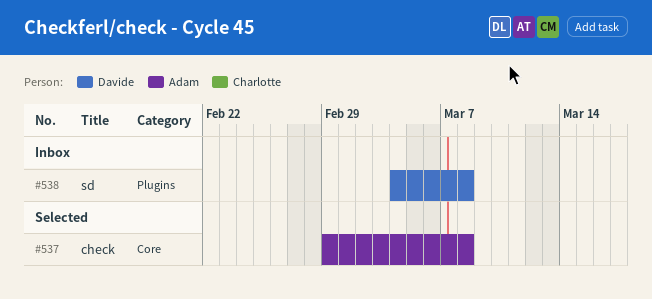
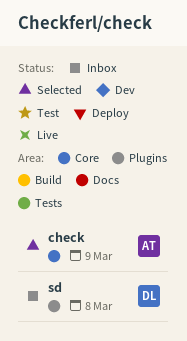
check, due: Mar 8 -> Mar 9

